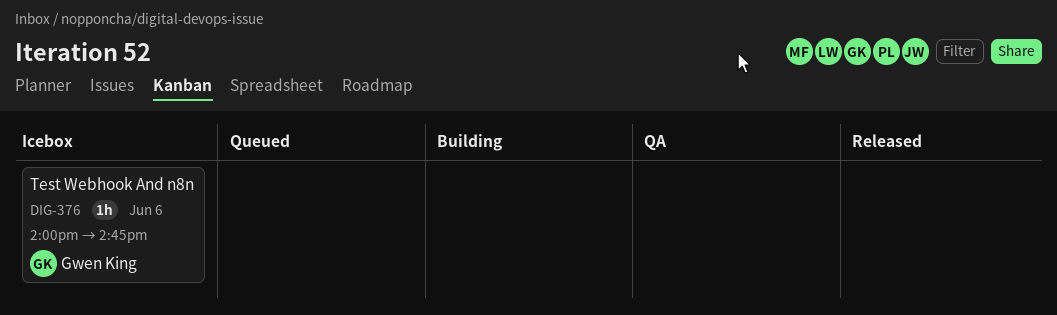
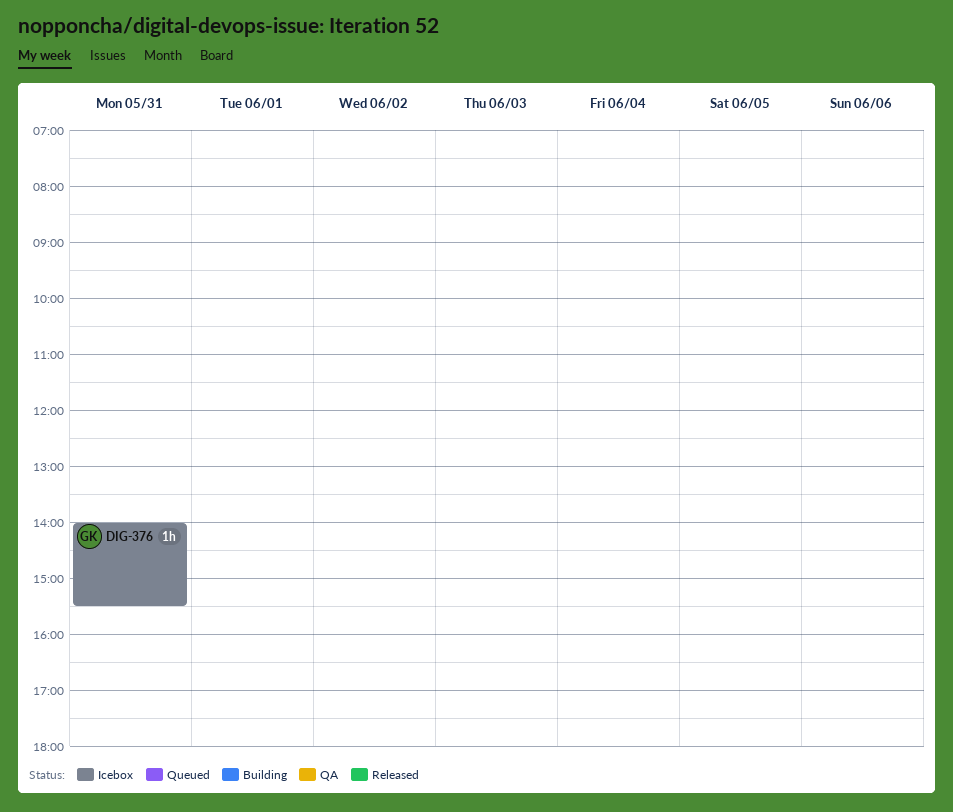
DIG-376, day: Jun 6 -> May 31
DIG-376, ends: 14:45 -> 15:30

